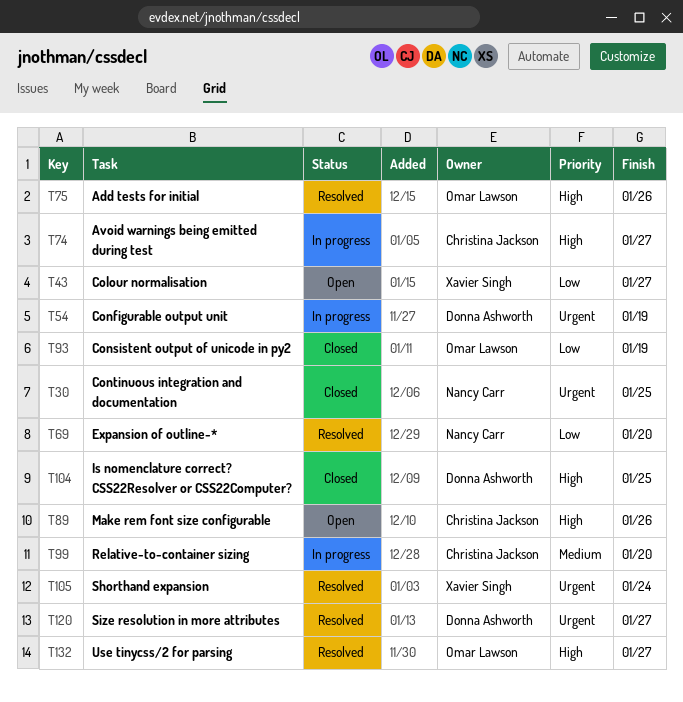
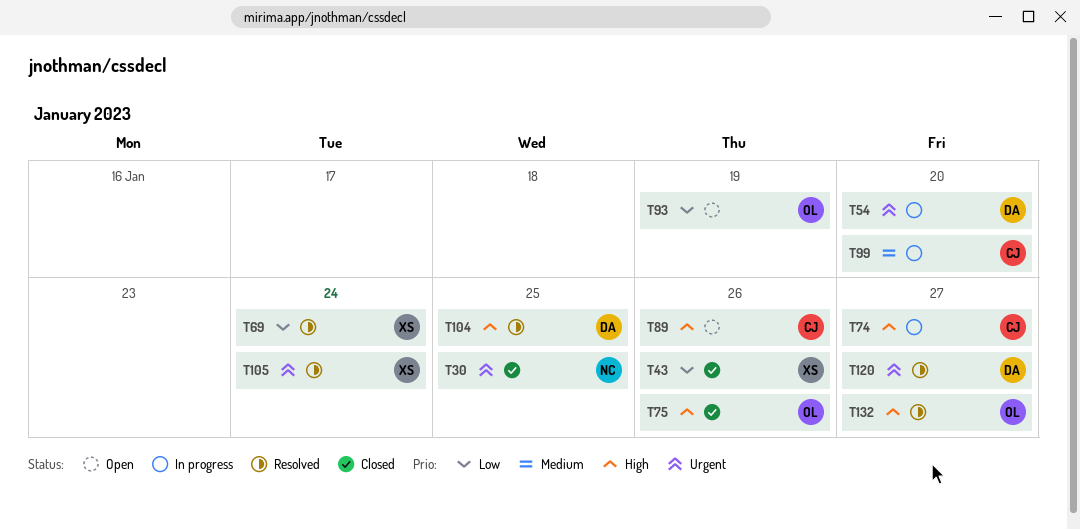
T43, status: Open -> Closed
T43, due: Jan 27 -> Jan 26
T54, due: Jan 19 -> Jan 20
T69, owner: Nancy Carr -> Xavier Singh
T69, due: Jan 20 -> Jan 24
T75, status: Resolved -> Closed
T93, status: Closed -> Open
T104, status: Closed -> Resolved

